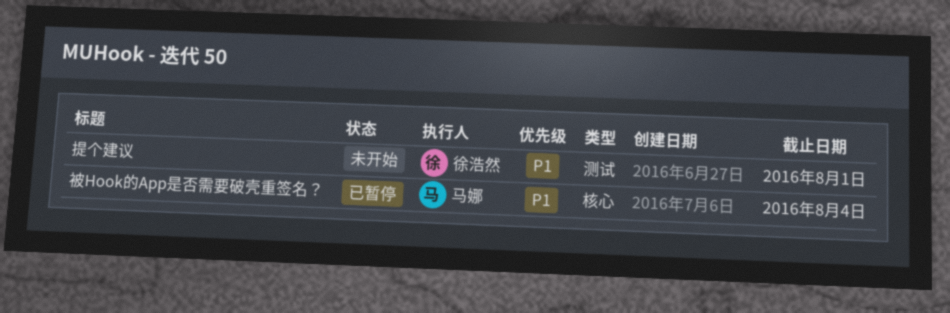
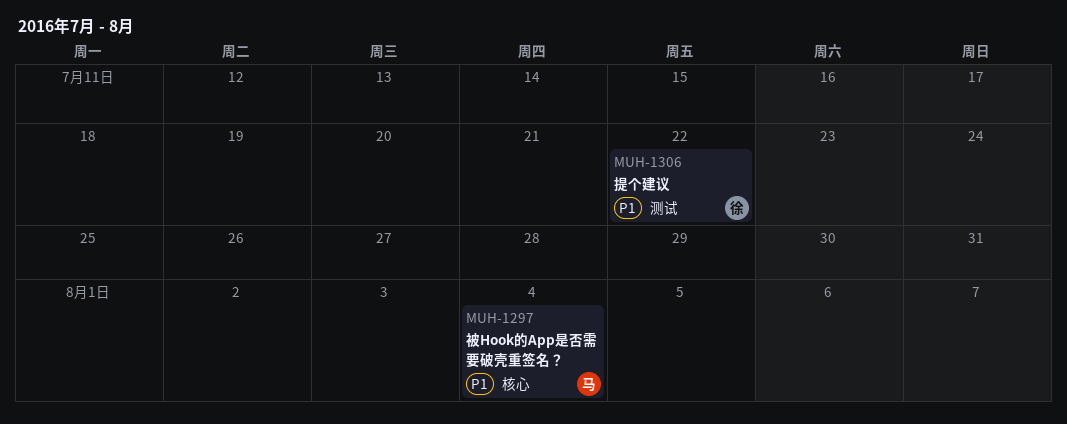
提个建议, due: Aug 1 -> Jul 22

